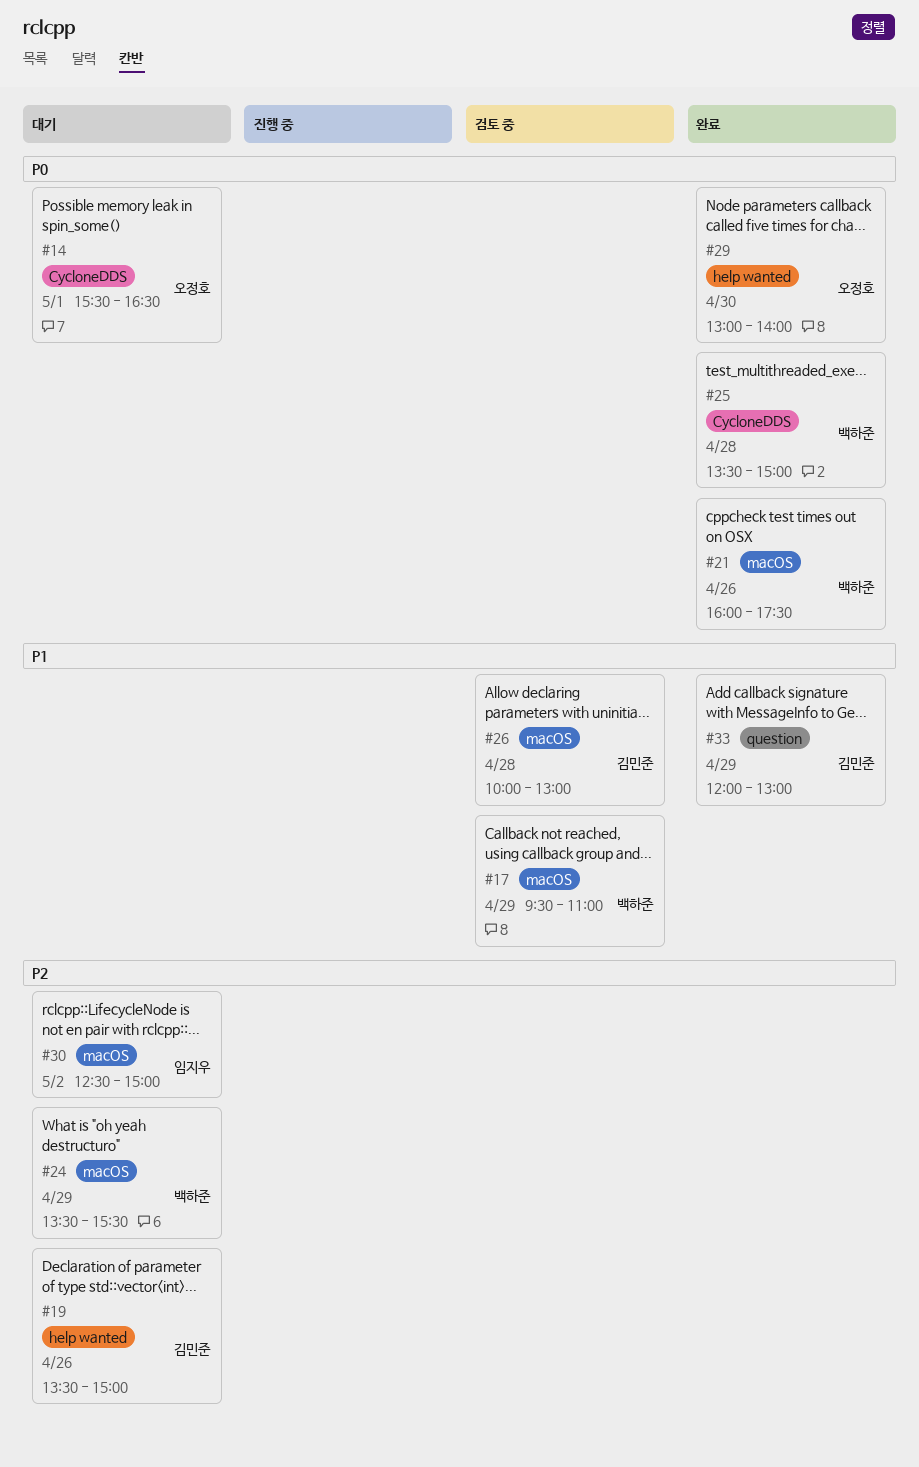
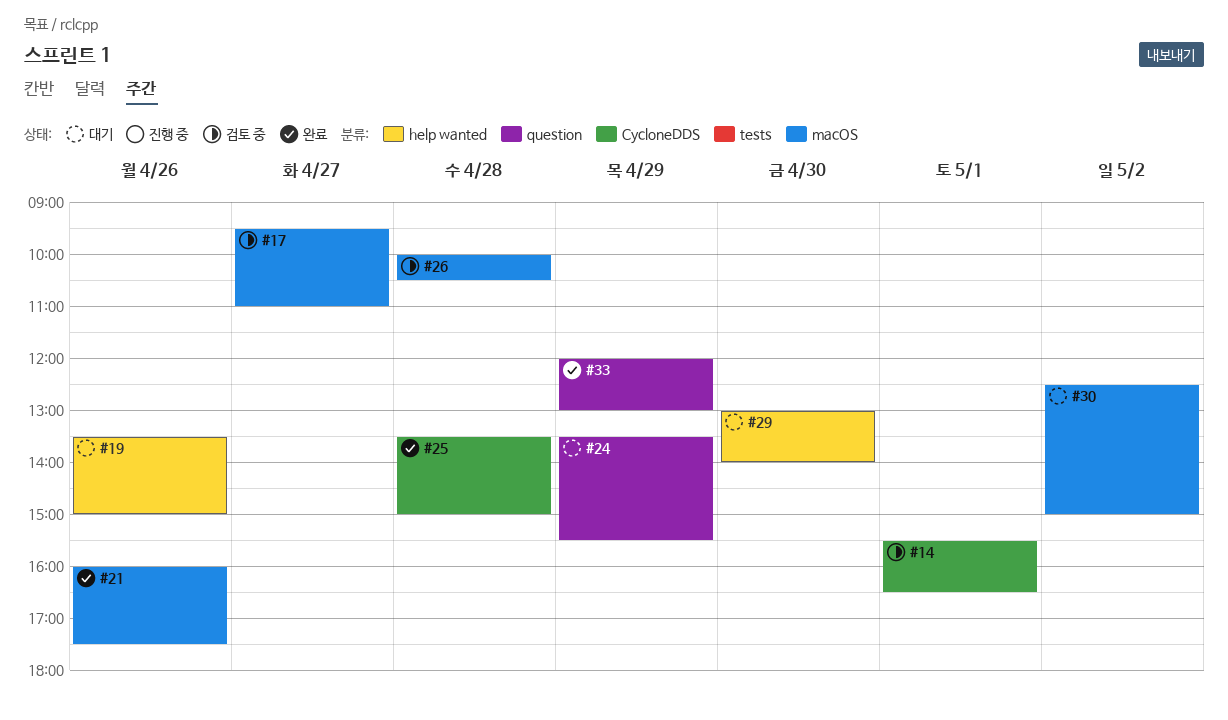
#14, status: 대기 -> 검토 중
#17, day: Apr 29 -> Apr 27
#24, label: macOS -> question
#26, ends: 13:00 -> 10:30
#29, status: 완료 -> 대기

